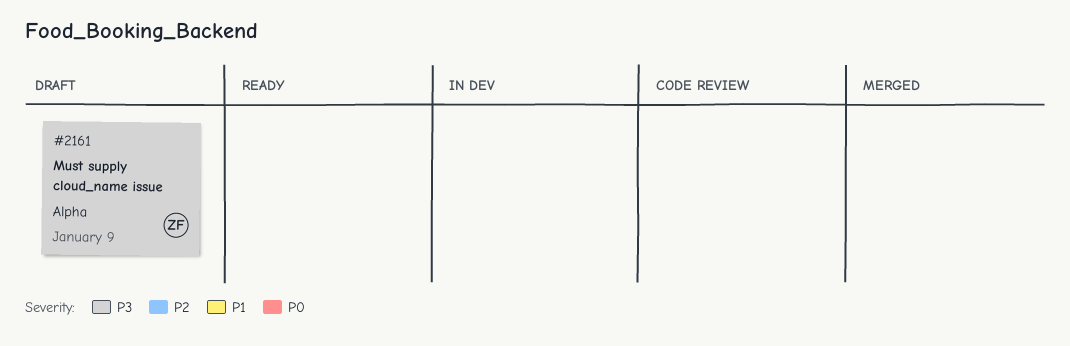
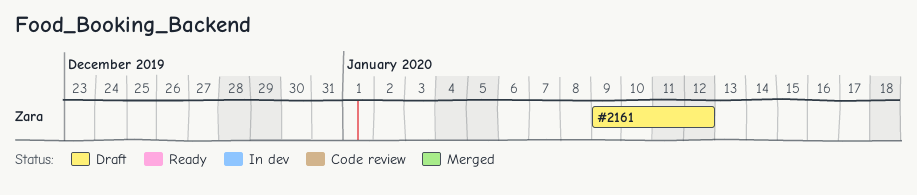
#2161, due: Jan 9 -> Jan 12

